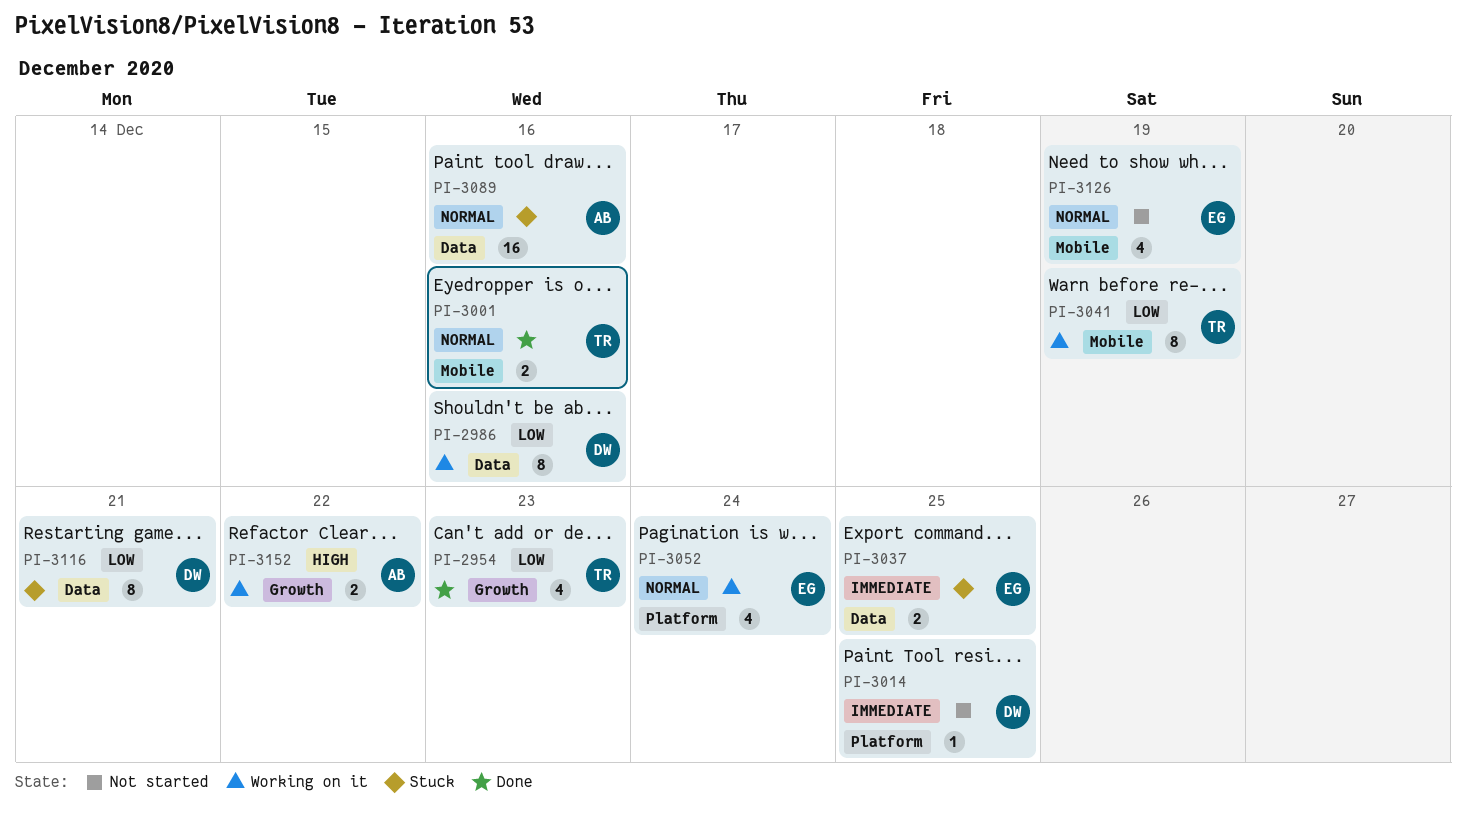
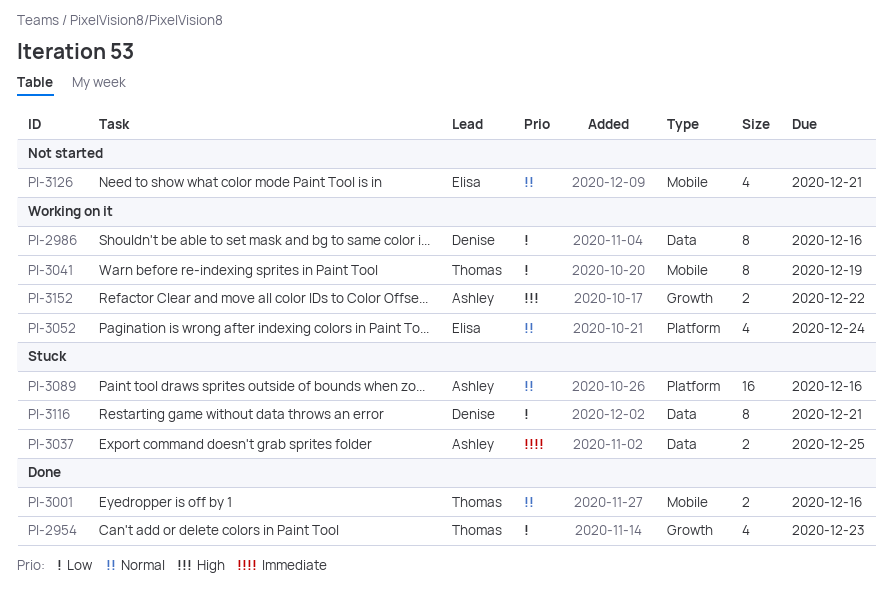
PI-3014: present -> none
PI-3037, owner: Elisa -> Ashley
PI-3089, label: Data -> Platform
PI-3126, due: Dec 19 -> Dec 21

